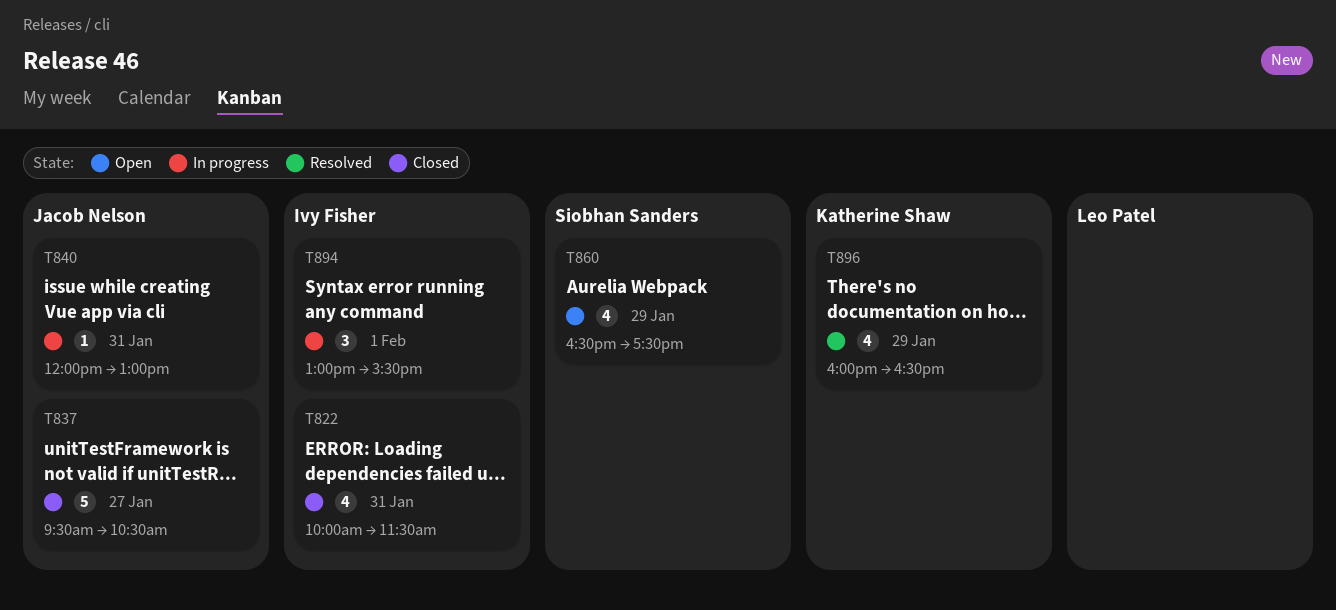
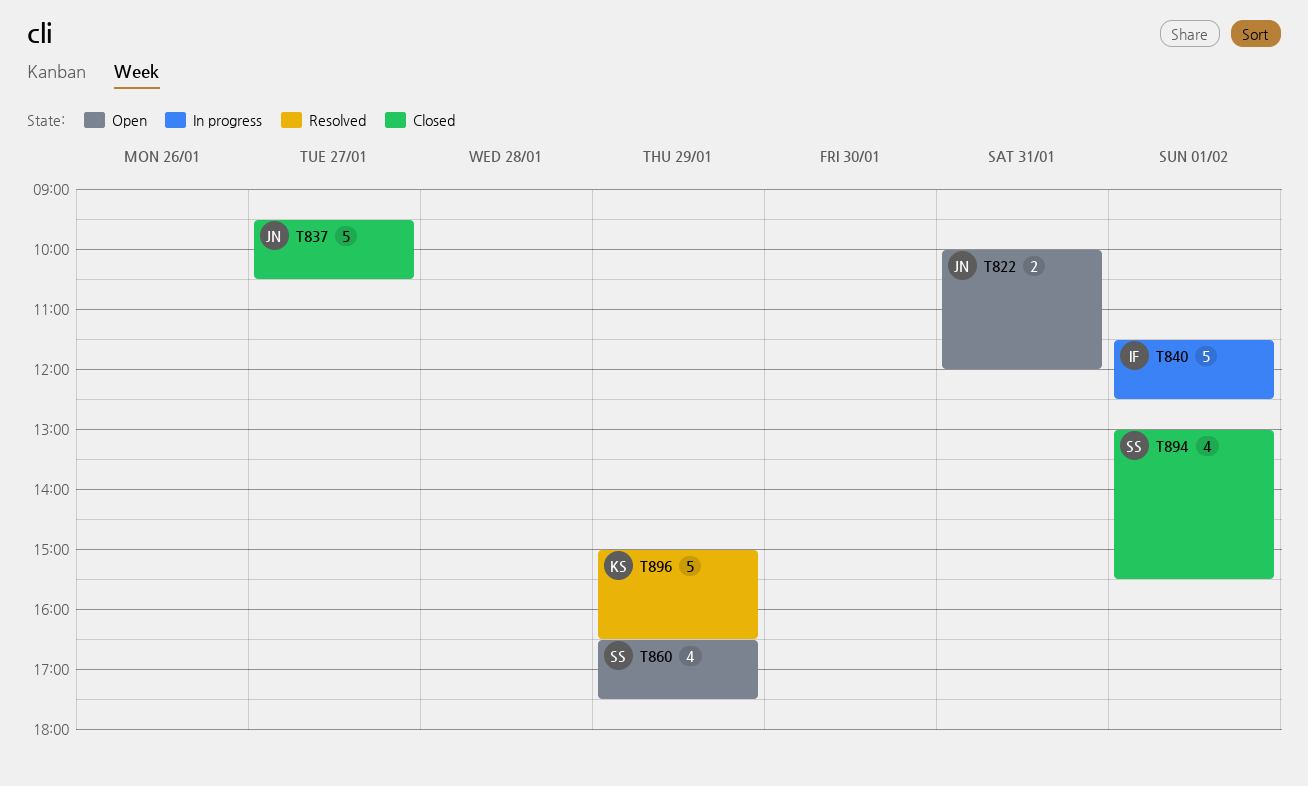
T822, status: Closed -> Open
T822, owner: Ivy Fisher -> Jacob Nelson
T822, estimate: 4 -> 2
T822, ends: 11:30 -> 12:00
T840, owner: Jacob Nelson -> Ivy Fisher
T840, estimate: 1 -> 5
T840, day: Jan 31 -> Feb 1
T840, begins: 12:00 -> 11:30
T840, ends: 13:00 -> 12:30
T894, status: In progress -> Closed
T894, owner: Ivy Fisher -> Siobhan Sanders
T894, estimate: 3 -> 4
T896, estimate: 4 -> 5
T896, begins: 16:00 -> 15:00

